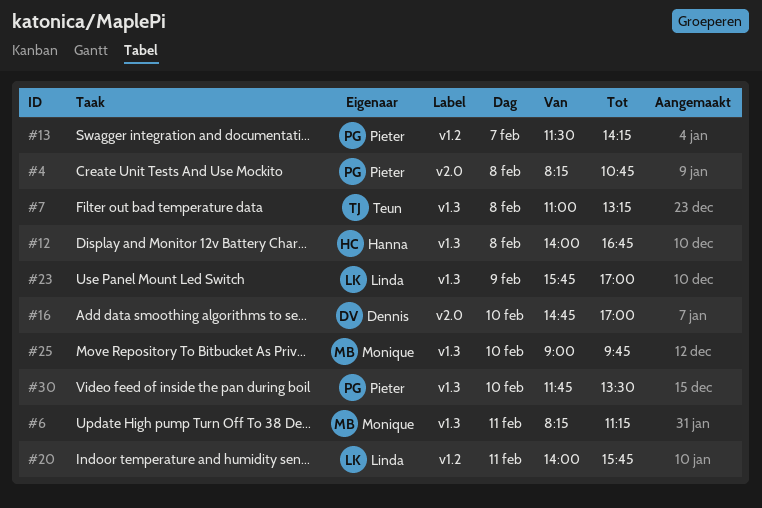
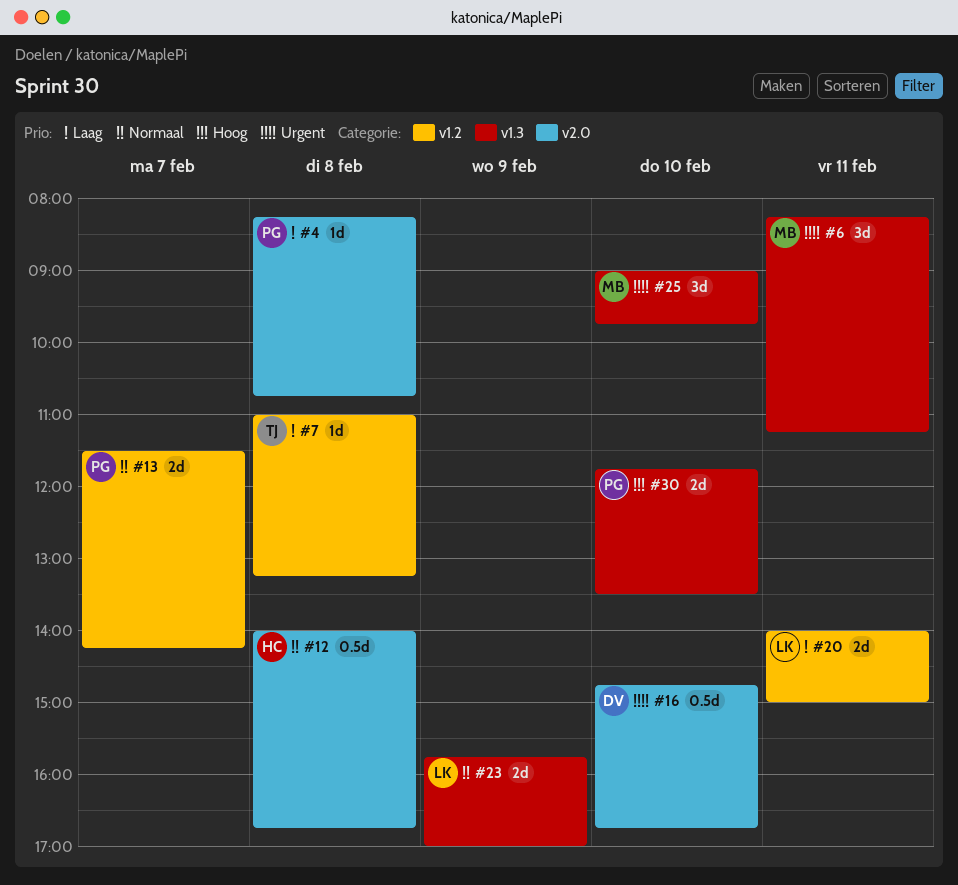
#7, label: v1.3 -> v1.2
#12, label: v1.3 -> v2.0
#16, ends: 17:00 -> 16:45
#20, ends: 15:45 -> 15:00

